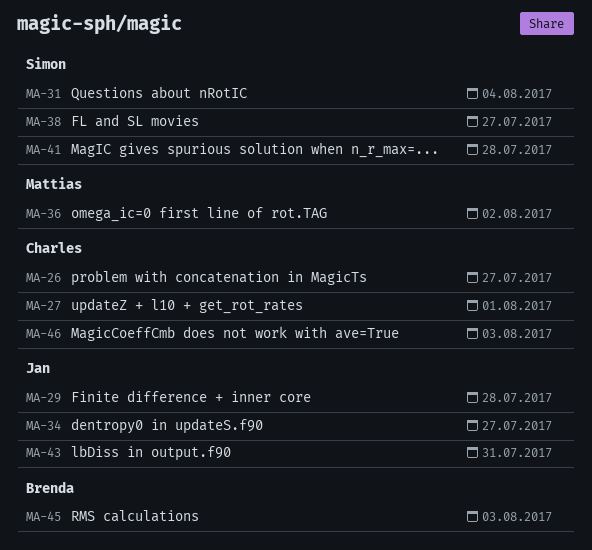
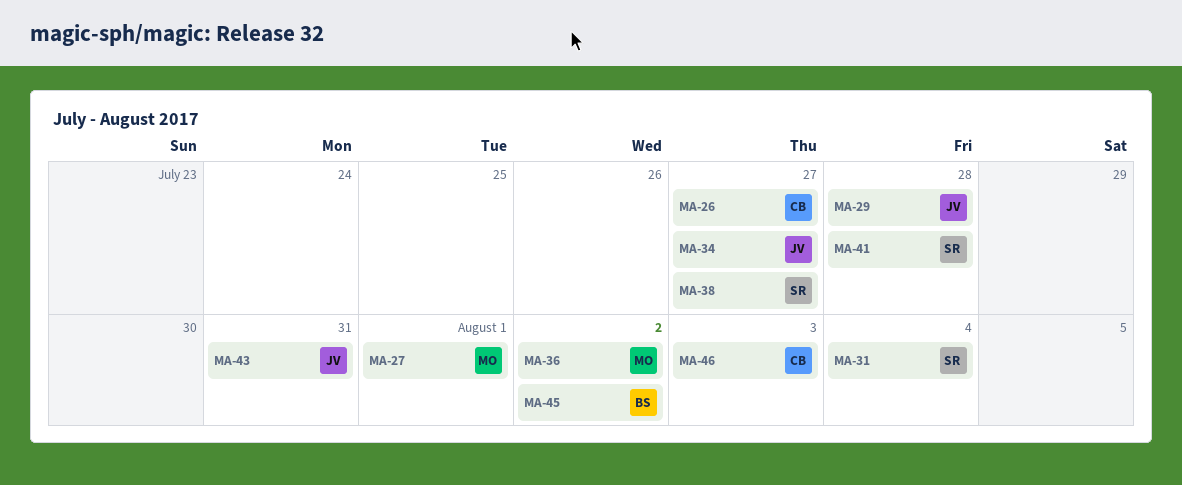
MA-27, owner: Charles -> Mattias
MA-45, due: Aug 3 -> Aug 2

